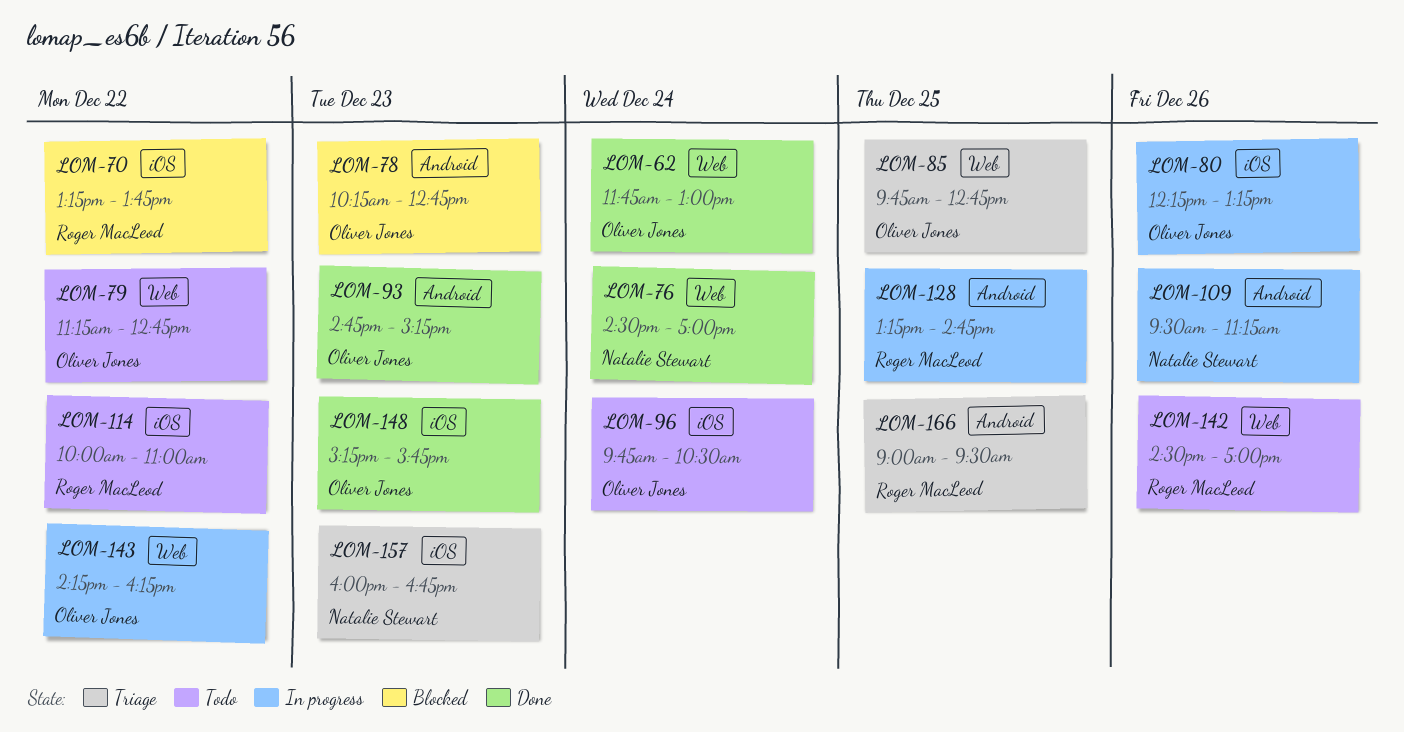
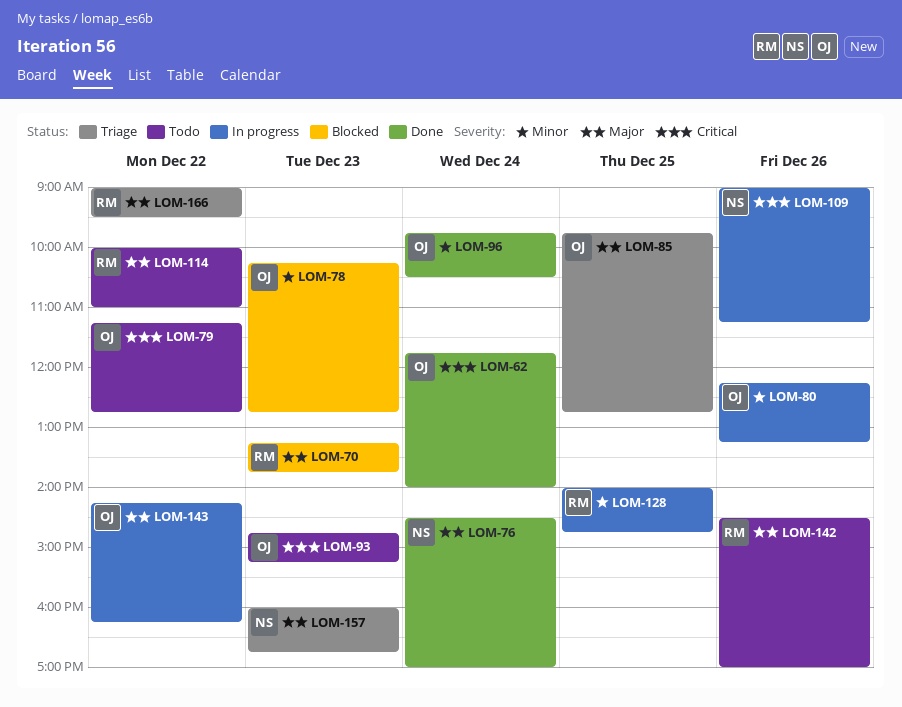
LOM-62, ends: 13:00 -> 14:00
LOM-70, day: Dec 22 -> Dec 23
LOM-93, status: Done -> Todo
LOM-96, status: Todo -> Done
LOM-109, begins: 09:30 -> 09:00
LOM-128, begins: 13:15 -> 14:00
LOM-148: present -> none
LOM-166, day: Dec 25 -> Dec 22

